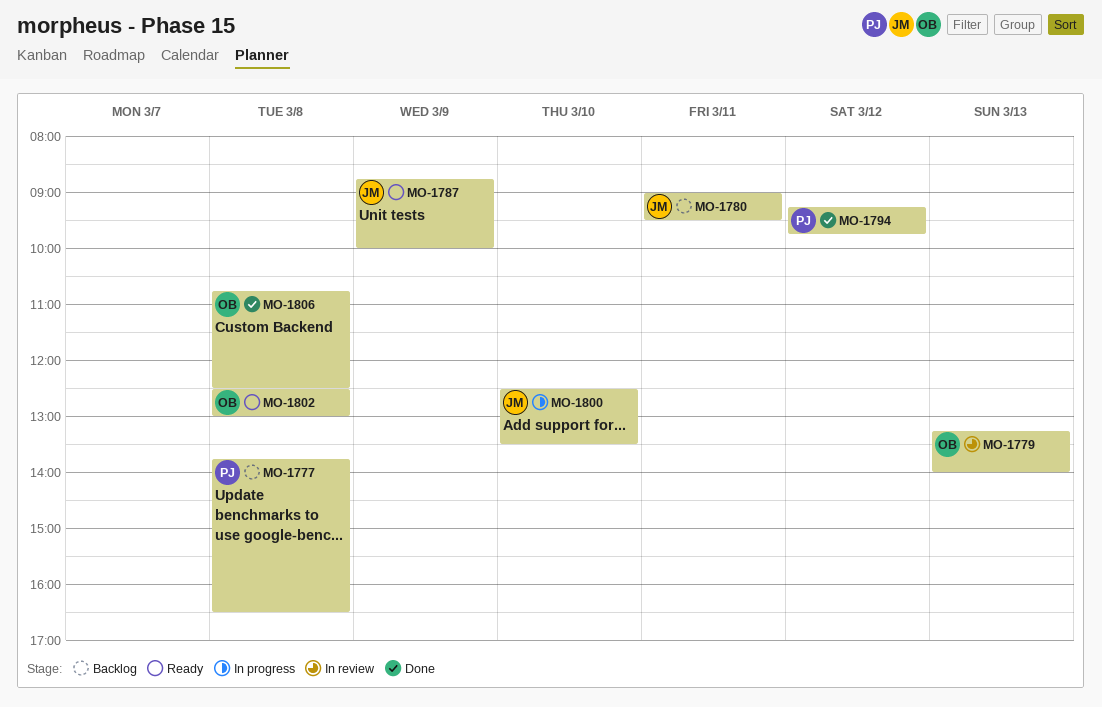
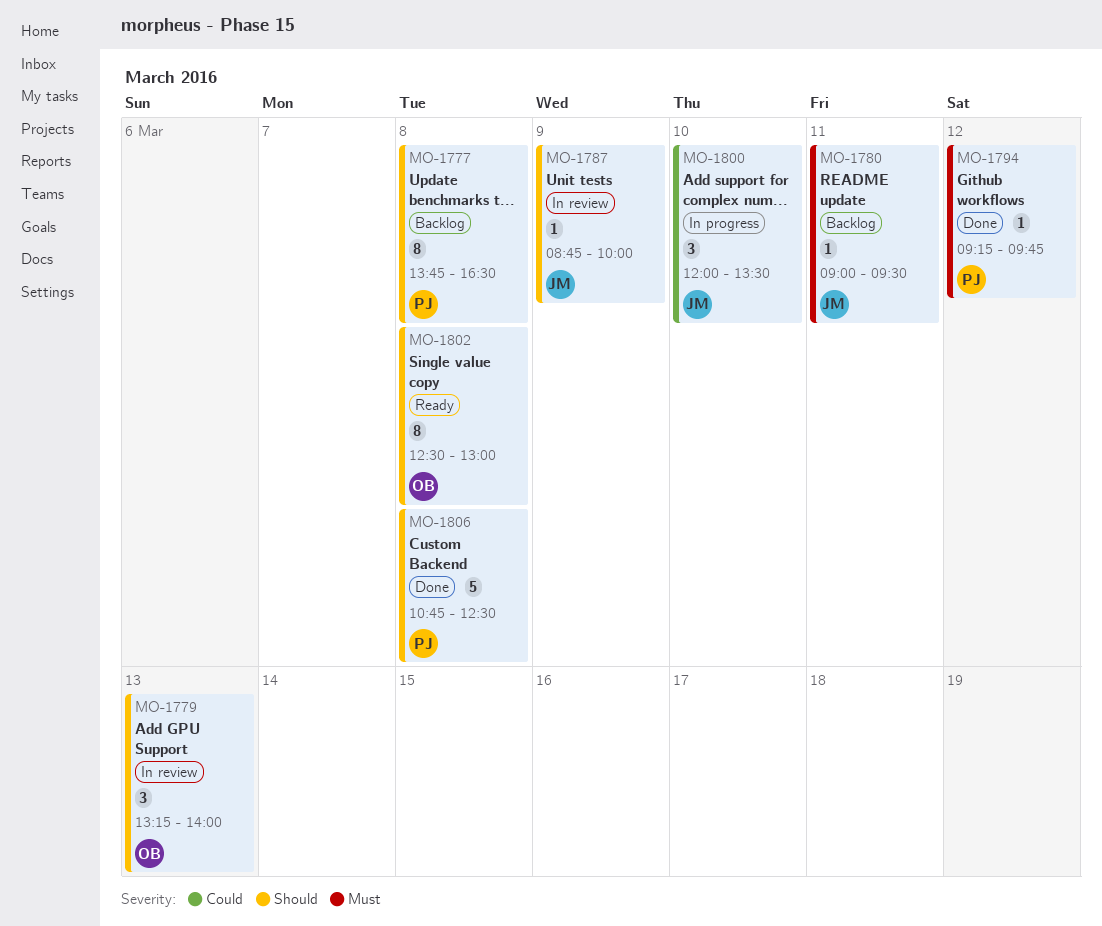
MO-1787, status: Ready -> In review
MO-1800, begins: 12:30 -> 12:00
MO-1806, owner: OB -> PJ

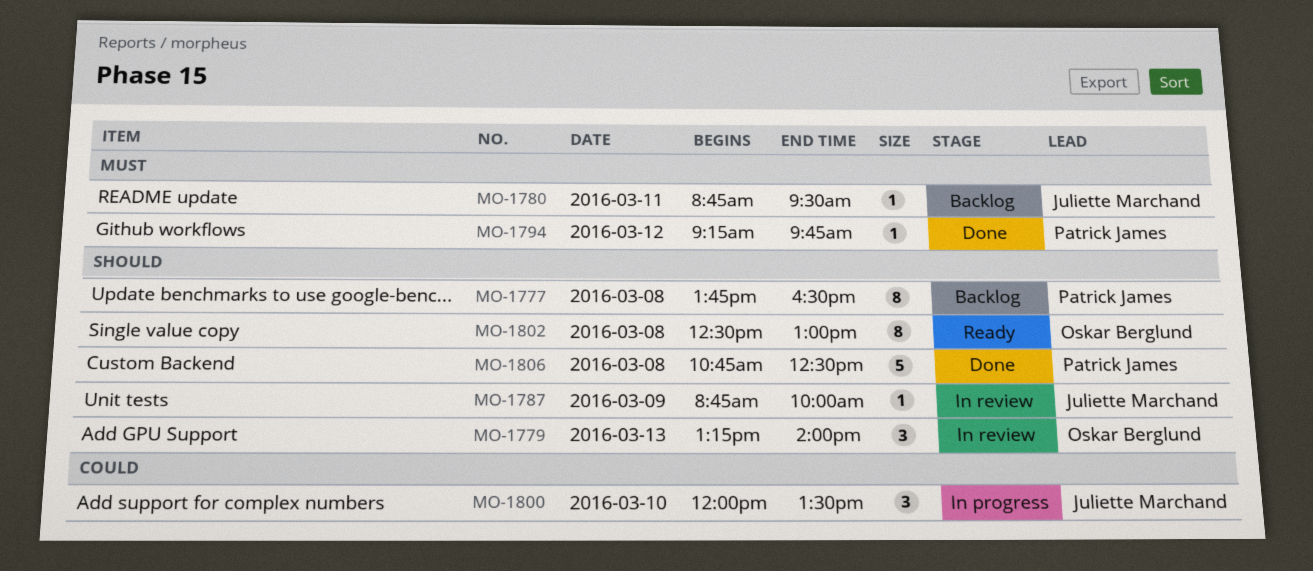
MO-1780, begins: 09:00 -> 08:45

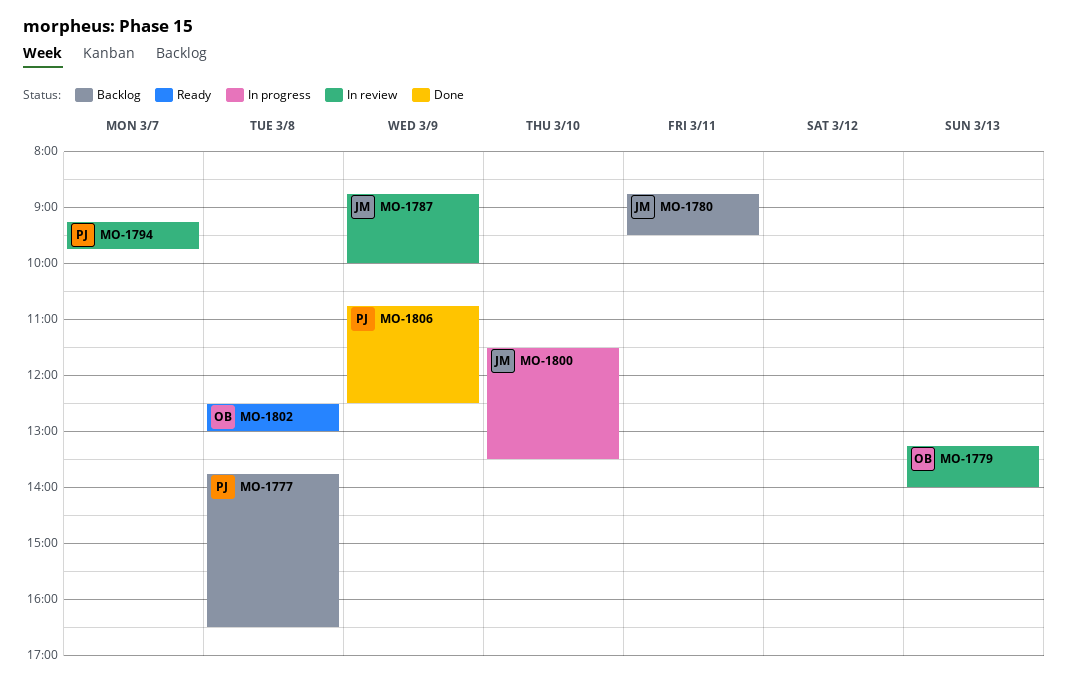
MO-1794, status: Done -> In review
MO-1794, day: Mar 12 -> Mar 7
MO-1800, begins: 12:00 -> 11:30
MO-1806, day: Mar 8 -> Mar 9

